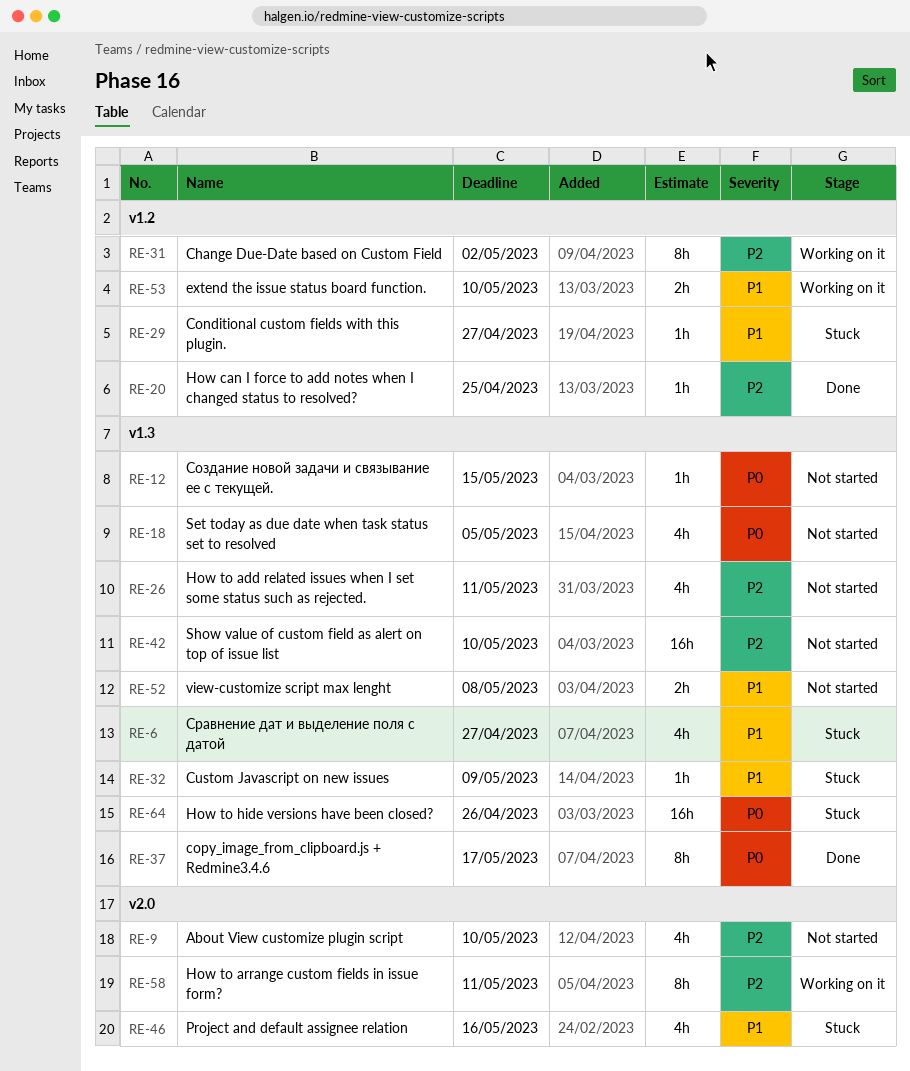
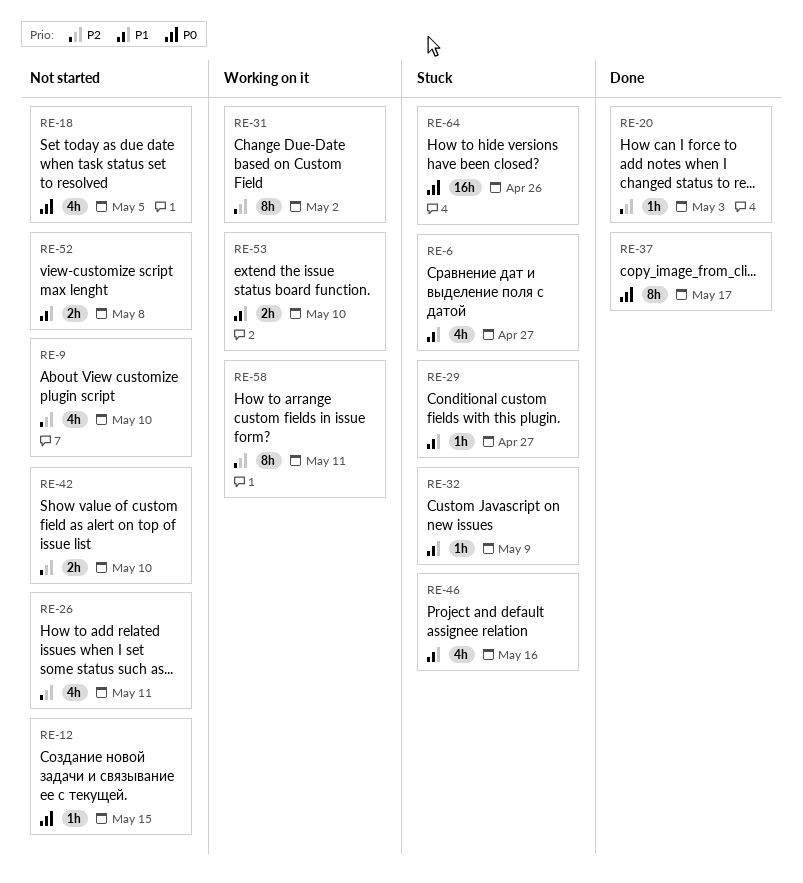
RE-20, due: Apr 25 -> May 3
RE-42, estimate: 16h -> 2h

